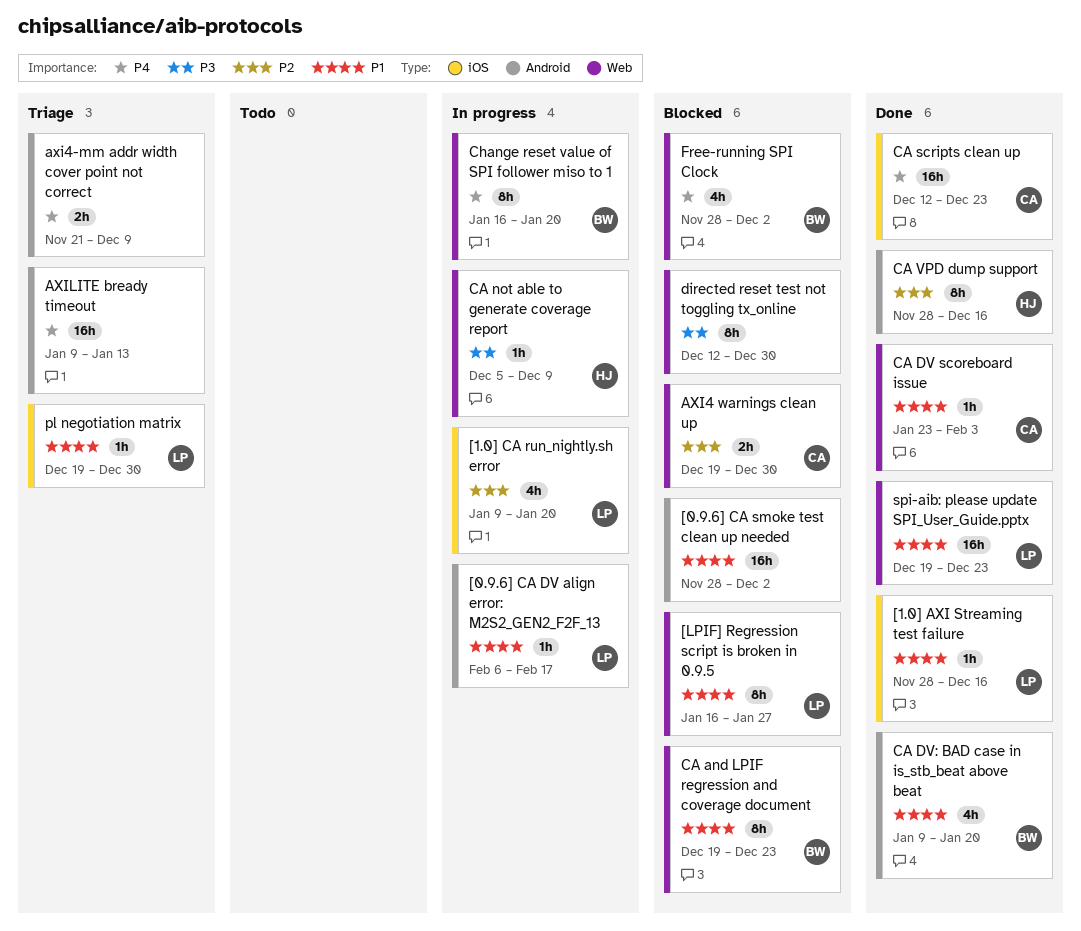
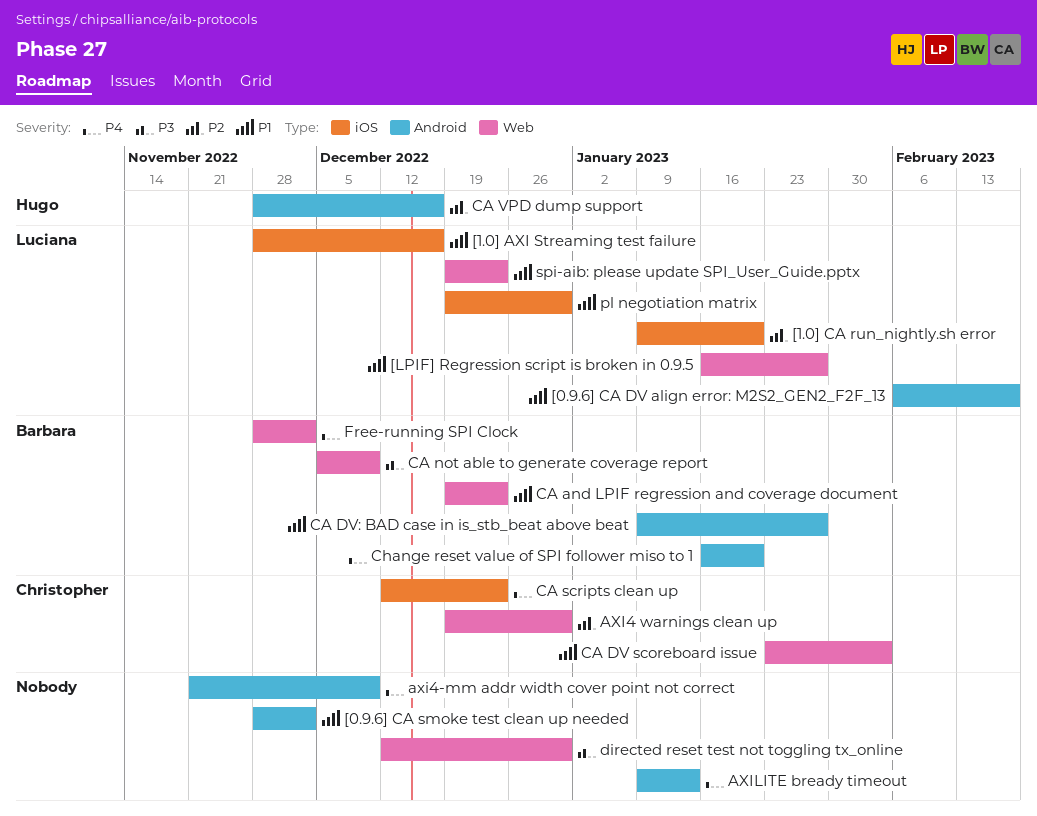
CA DV: BAD case in is_stb_beat above beat, due: Jan 20 -> Jan 27
CA not able to generate coverage report, owner: Hugo -> Barbara
Change reset value of SPI follower miso to 1, label: Web -> Android

